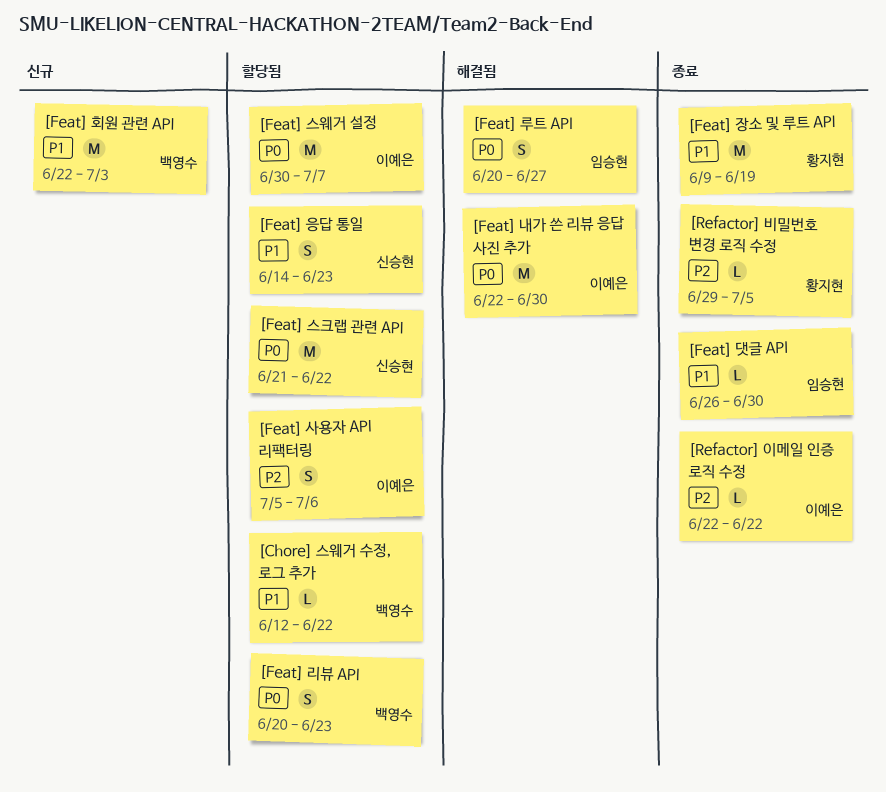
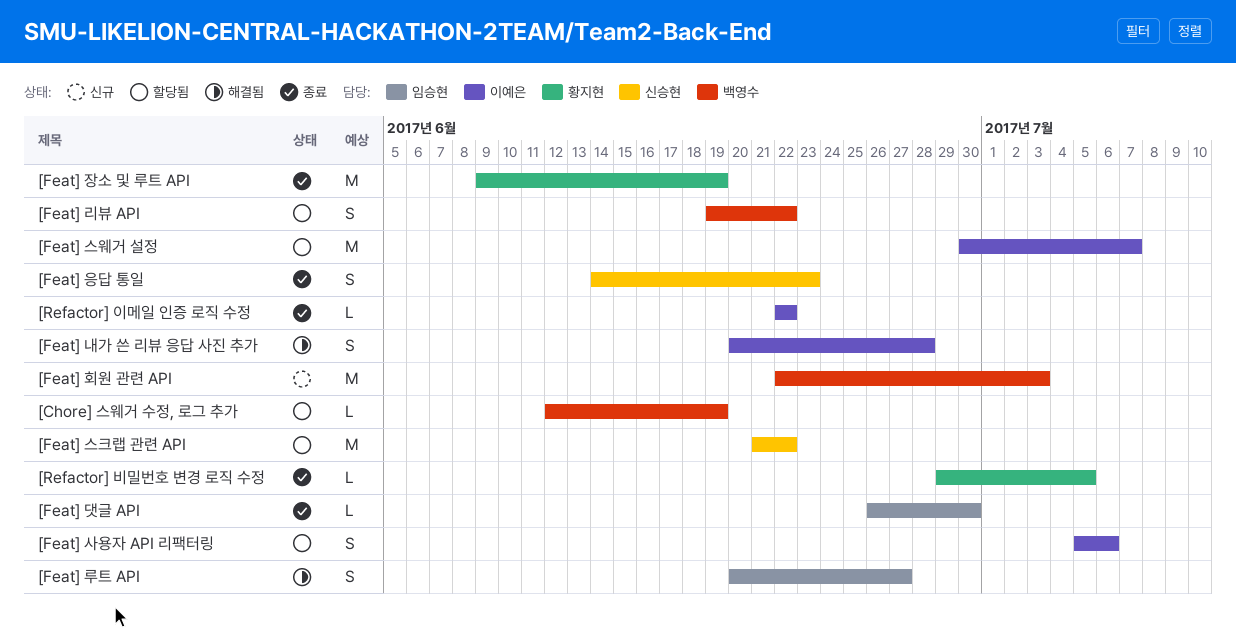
[Chore] 스웨거 수정, 로그 추가, due: Jun 22 -> Jun 19
[Feat] 내가 쓴 리뷰 응답 사진 추가, estimate: M -> S
[Feat] 내가 쓴 리뷰 응답 사진 추가, start: Jun 22 -> Jun 20
[Feat] 내가 쓴 리뷰 응답 사진 추가, due: Jun 30 -> Jun 28
[Feat] 리뷰 API, start: Jun 20 -> Jun 19
[Feat] 리뷰 API, due: Jun 23 -> Jun 22
[Feat] 응답 통일, status: 할당됨 -> 종료

